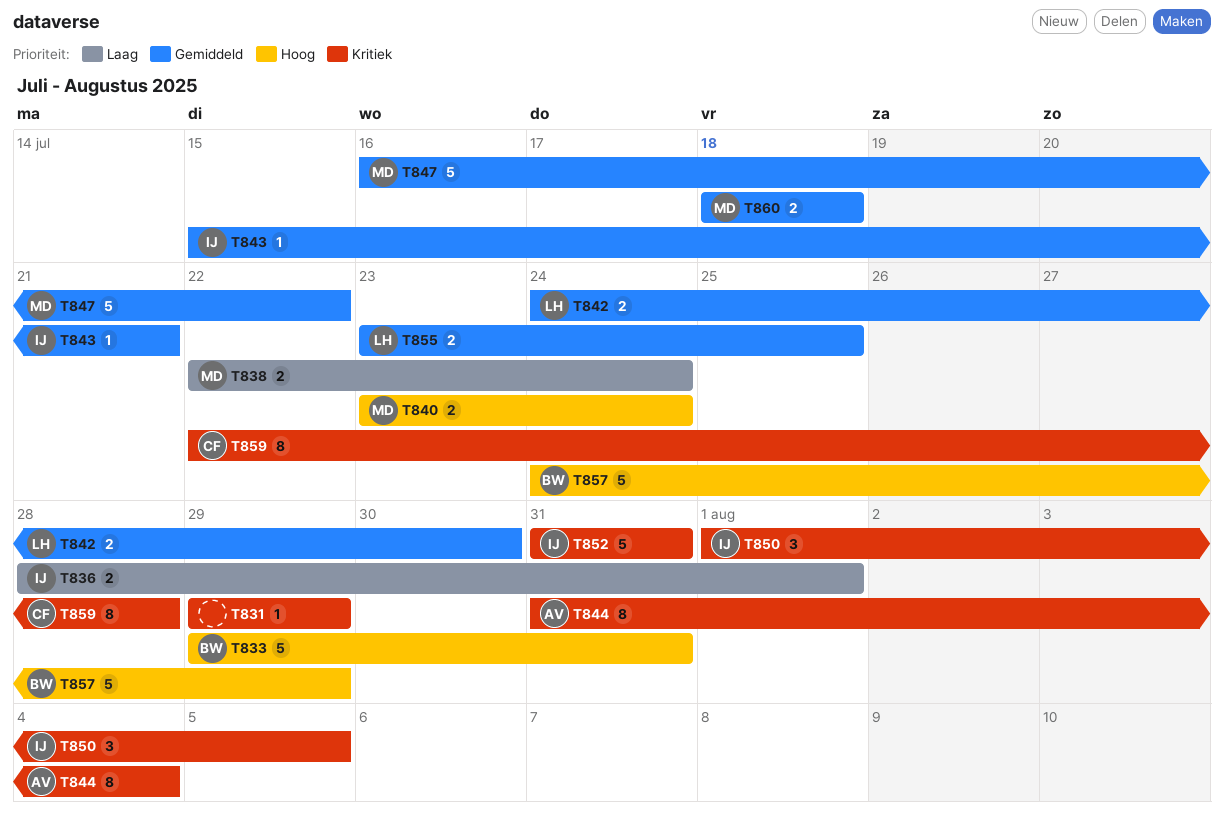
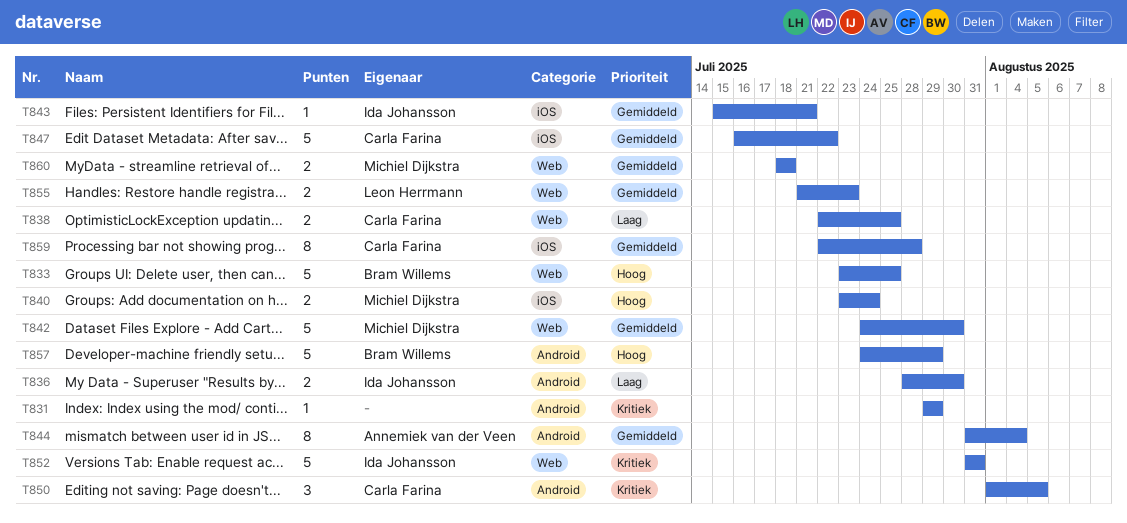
T833, start: Jul 29 -> Jul 23
T833, due: Jul 31 -> Jul 25
T836, due: Aug 1 -> Jul 30
T838, owner: Michiel Dijkstra -> Carla Farina
T838, due: Jul 24 -> Jul 25
T842, owner: Leon Herrmann -> Michiel Dijkstra
T842, estimate: 2 -> 5
T844, priority: Kritiek -> Gemiddeld
T847, owner: Michiel Dijkstra -> Carla Farina
T850, owner: Ida Johansson -> Carla Farina
T855, start: Jul 23 -> Jul 21
T855, due: Jul 25 -> Jul 23
T859, priority: Kritiek -> Gemiddeld

